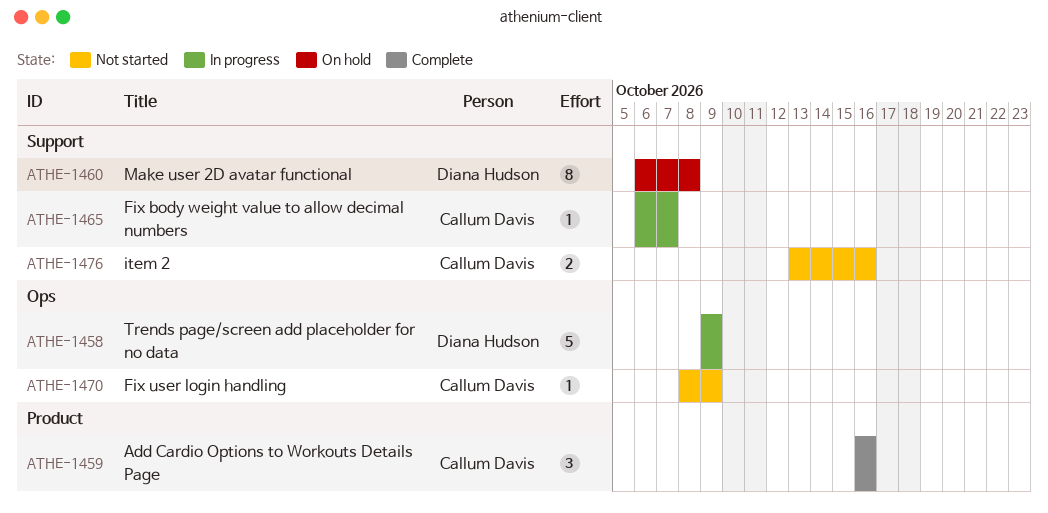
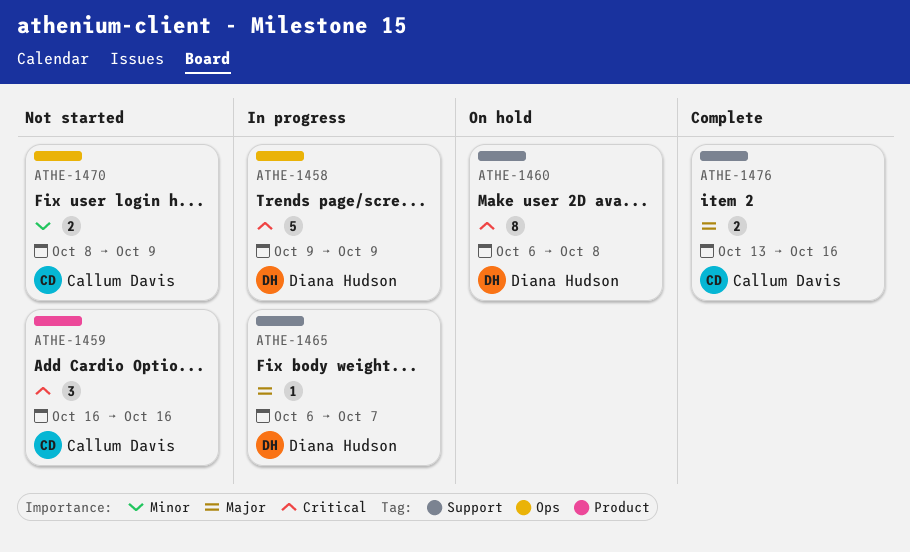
ATHE-1459, status: Complete -> Not started
ATHE-1465, owner: Callum Davis -> Diana Hudson
ATHE-1470, estimate: 1 -> 2
ATHE-1476, status: Not started -> Complete

